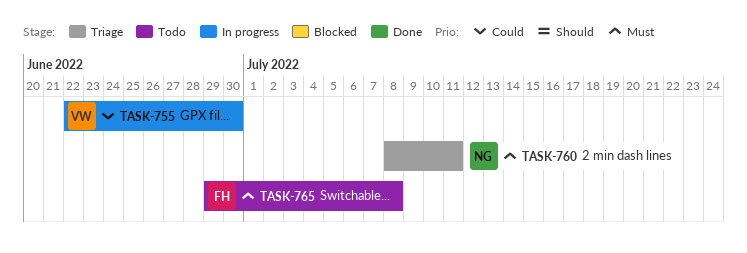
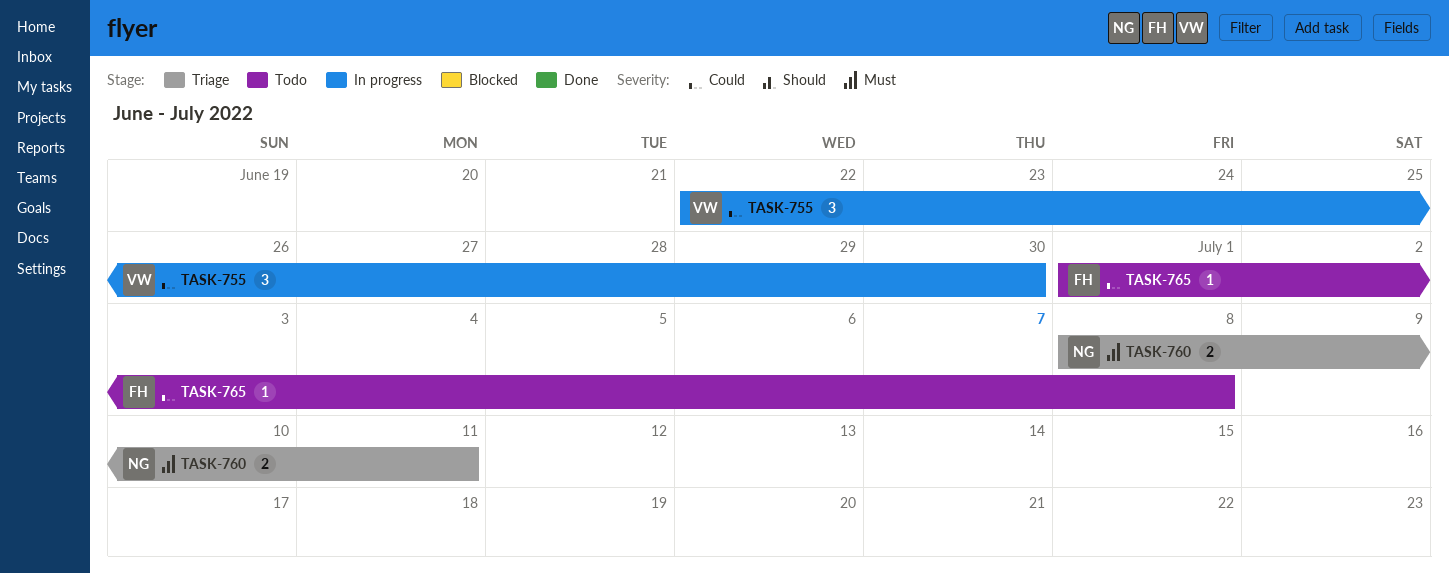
TASK-765, priority: Must -> Could
TASK-765, start: Jun 29 -> Jul 1

